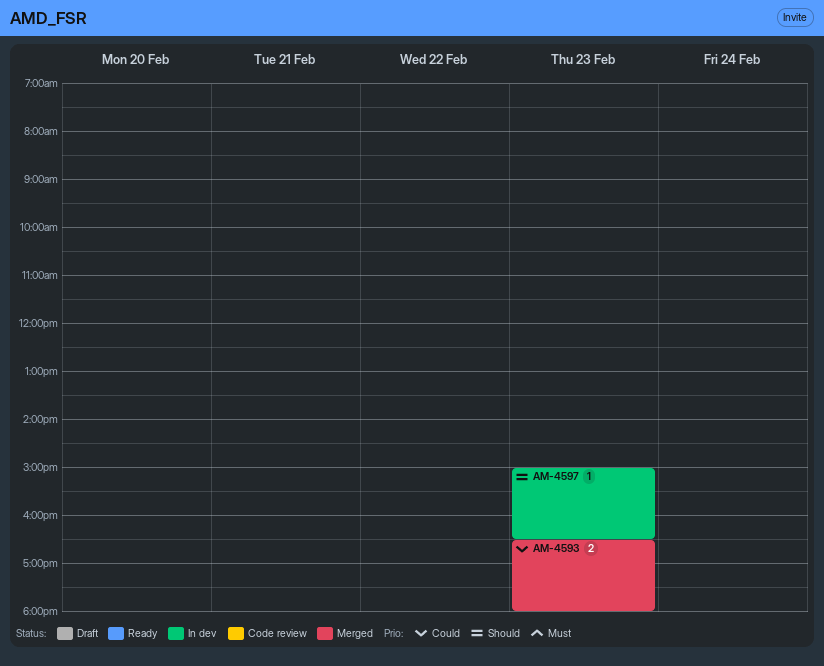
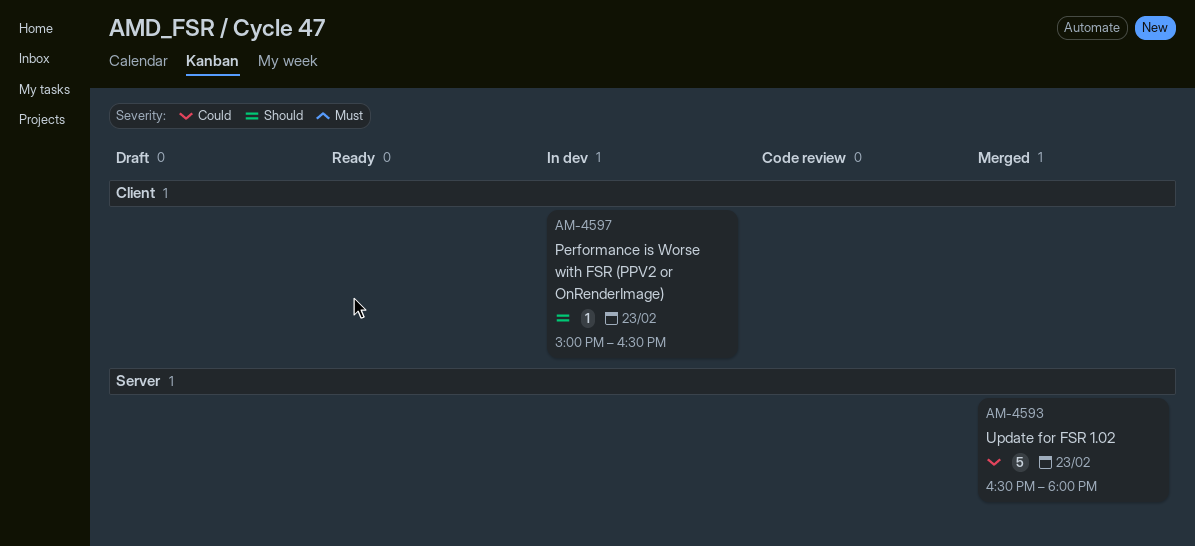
AM-4593, estimate: 2 -> 5

